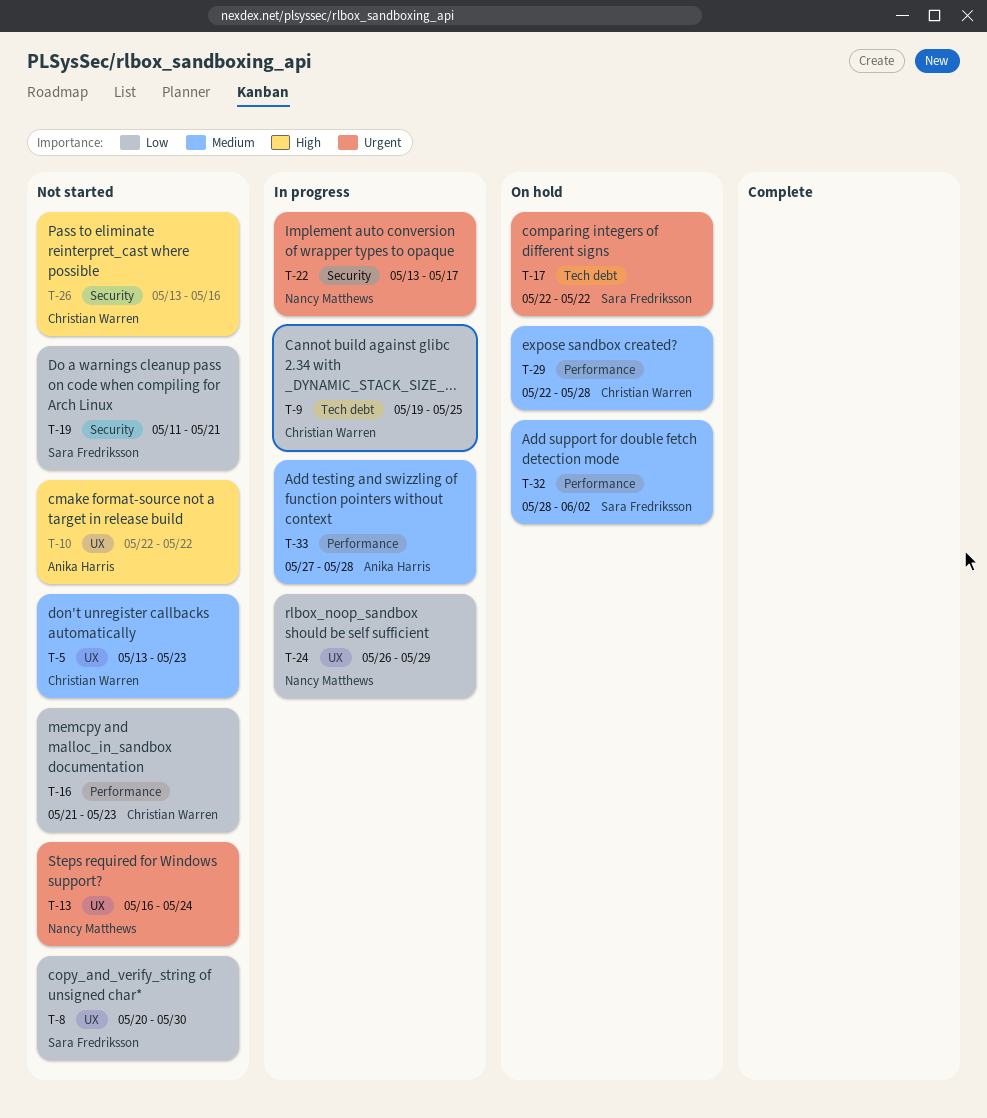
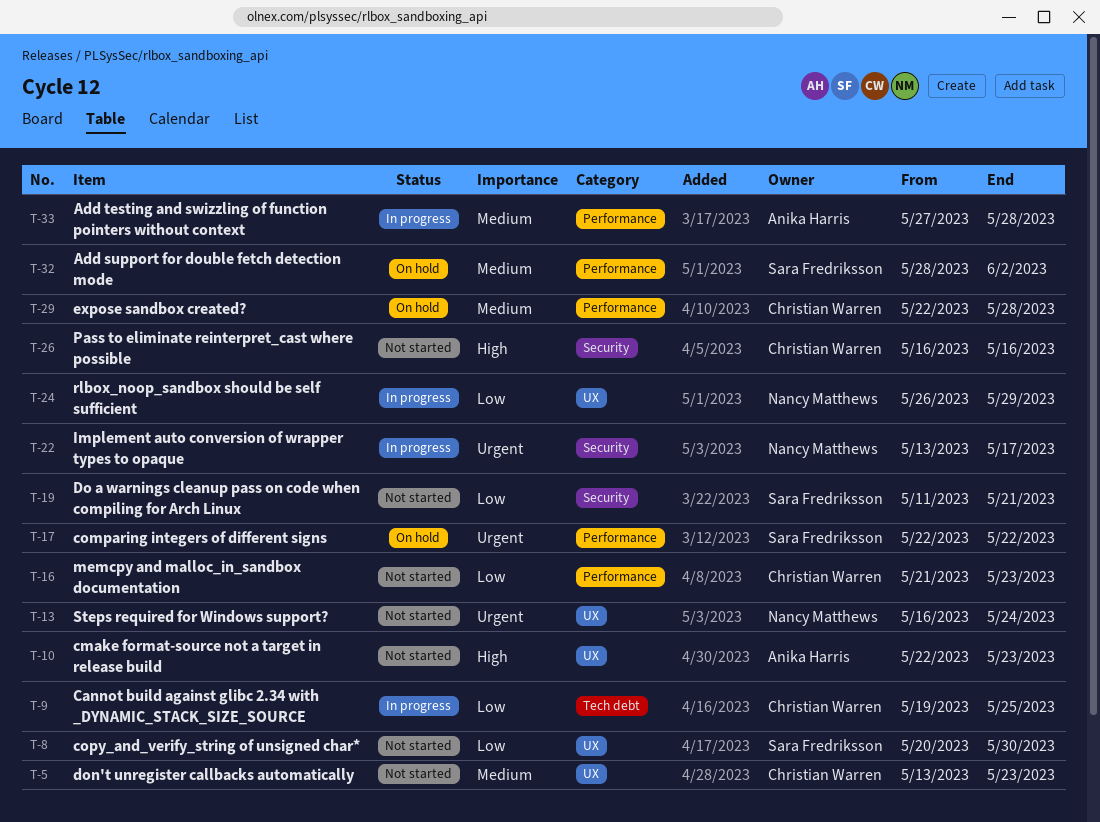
T-10, due: May 22 -> May 23
T-17, label: Tech debt -> Performance
T-26, start: May 13 -> May 16

